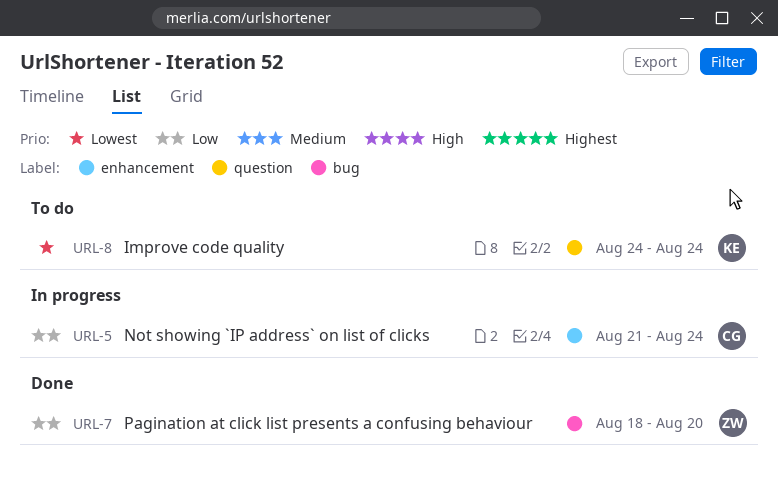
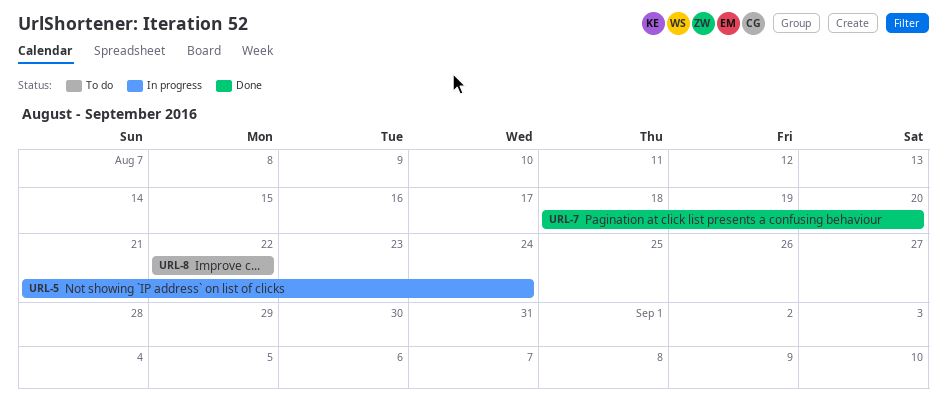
URL-8, start: Aug 24 -> Aug 22
URL-8, due: Aug 24 -> Aug 22

